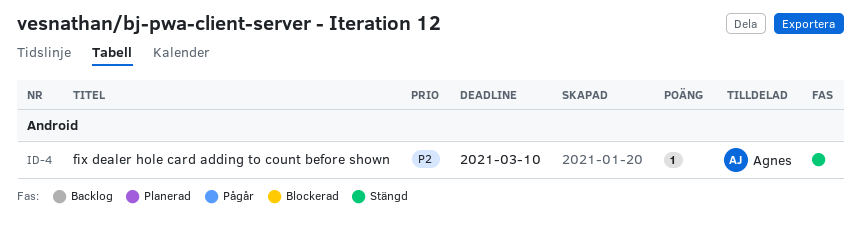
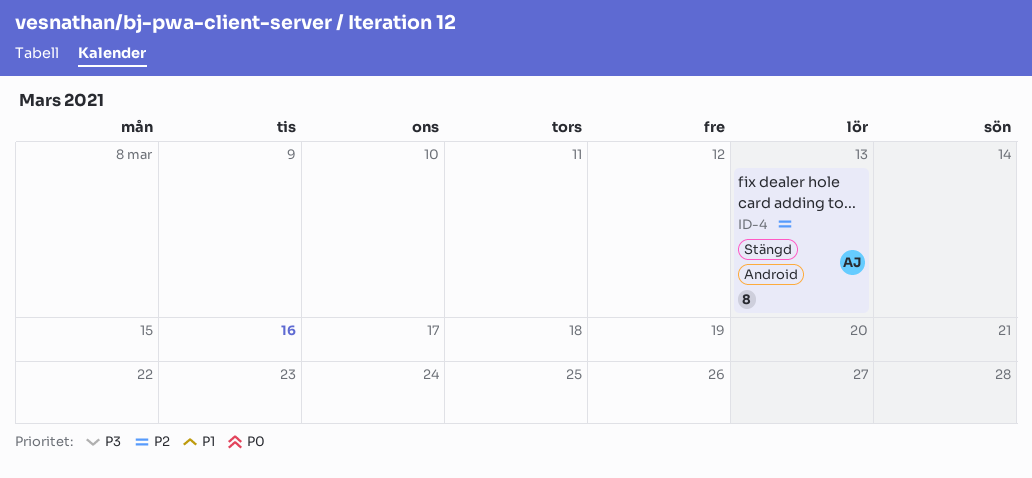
ID-4, estimate: 1 -> 8
ID-4, due: Mar 10 -> Mar 13

